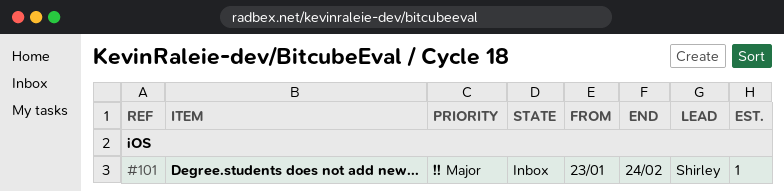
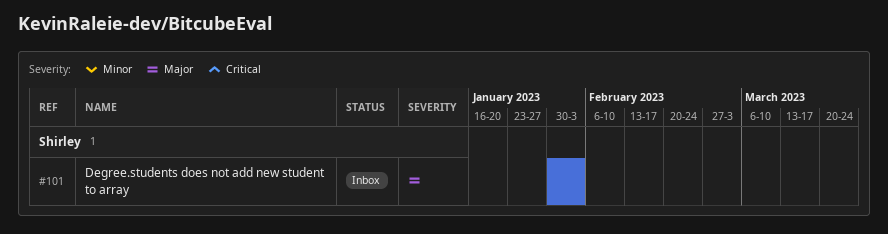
#101, start: Jan 23 -> Jan 30
#101, due: Feb 24 -> Feb 3

